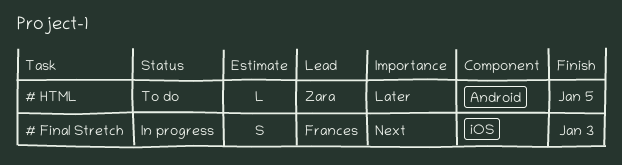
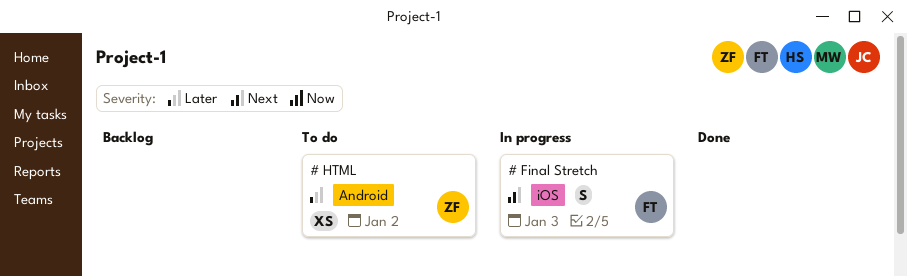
# HTML, estimate: L -> XS
# HTML, due: Jan 5 -> Jan 2

